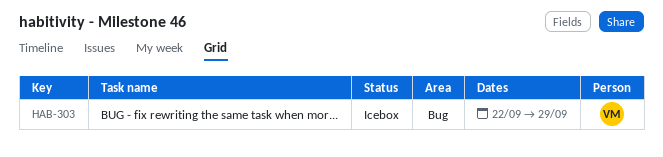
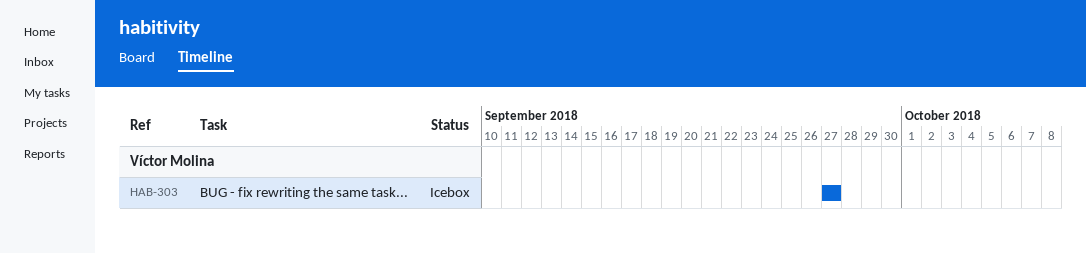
HAB-303, start: Sep 22 -> Sep 27
HAB-303, due: Sep 29 -> Sep 27

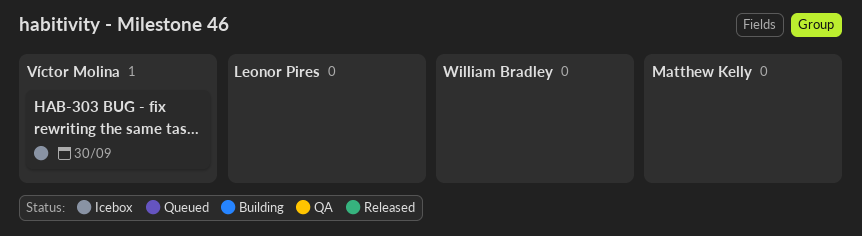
HAB-303, due: Sep 27 -> Sep 30

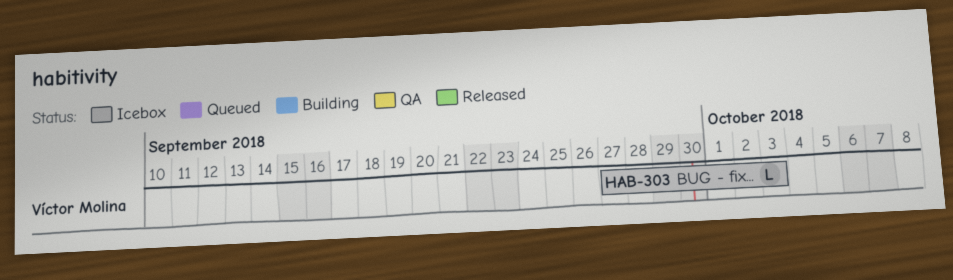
HAB-303, due: Sep 30 -> Oct 3

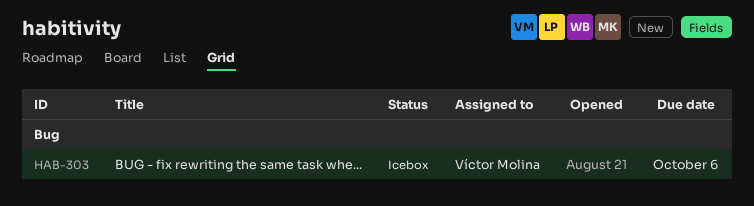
HAB-303, due: Oct 3 -> Oct 6

